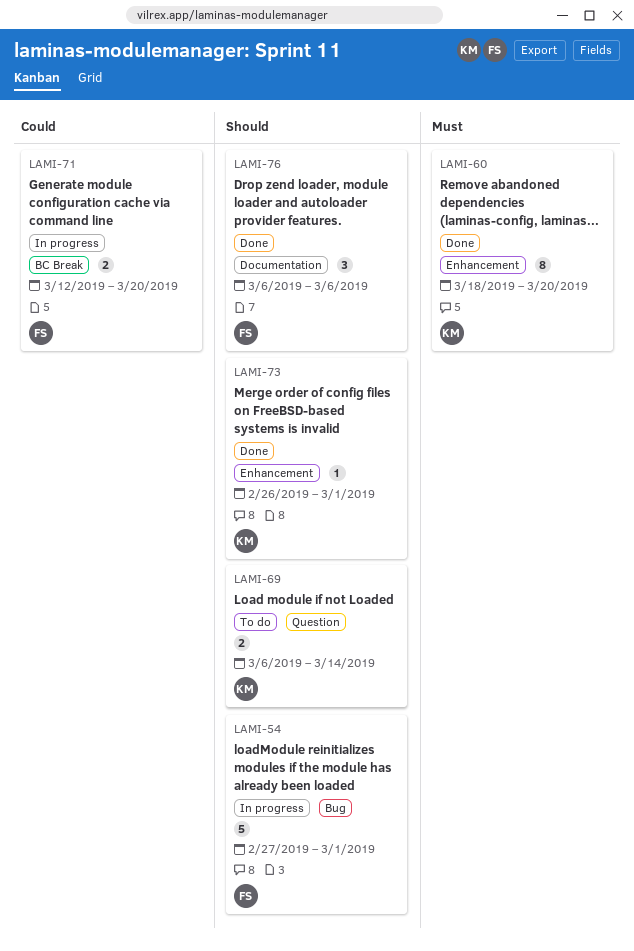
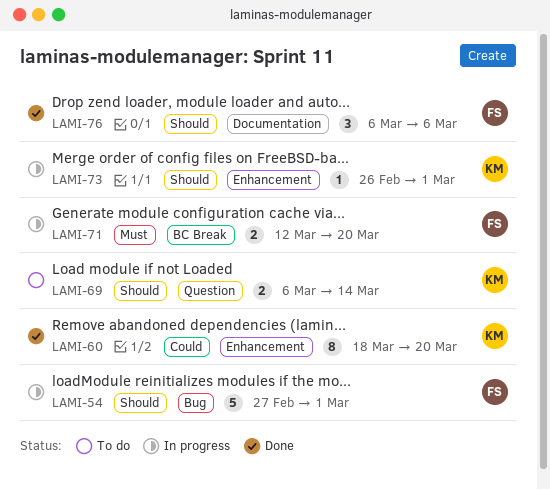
LAMI-60, priority: Must -> Could
LAMI-71, priority: Could -> Must
LAMI-73, status: Done -> In progress

